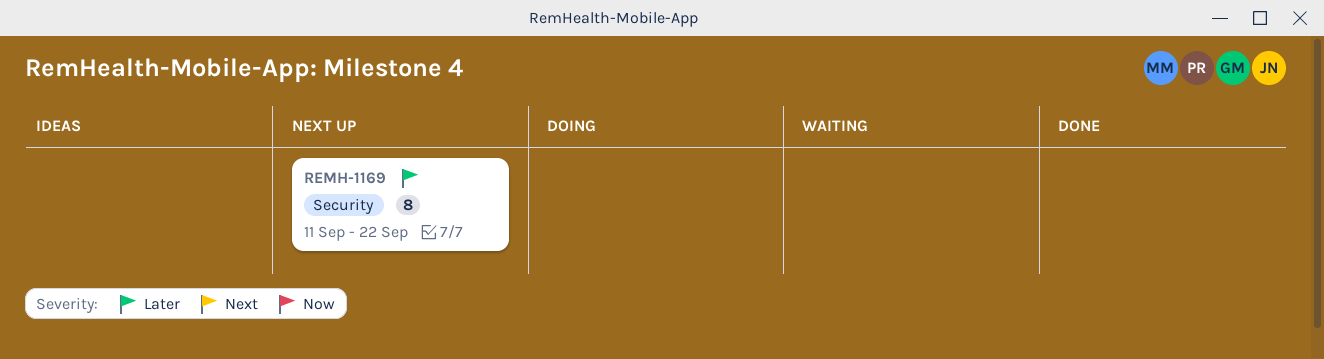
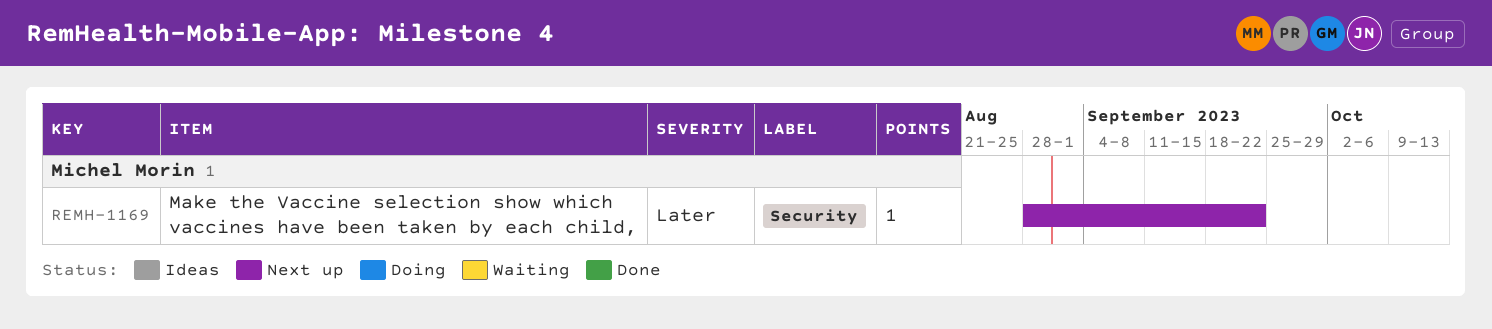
REMH-1169, estimate: 8 -> 1
REMH-1169, start: Sep 11 -> Aug 28

